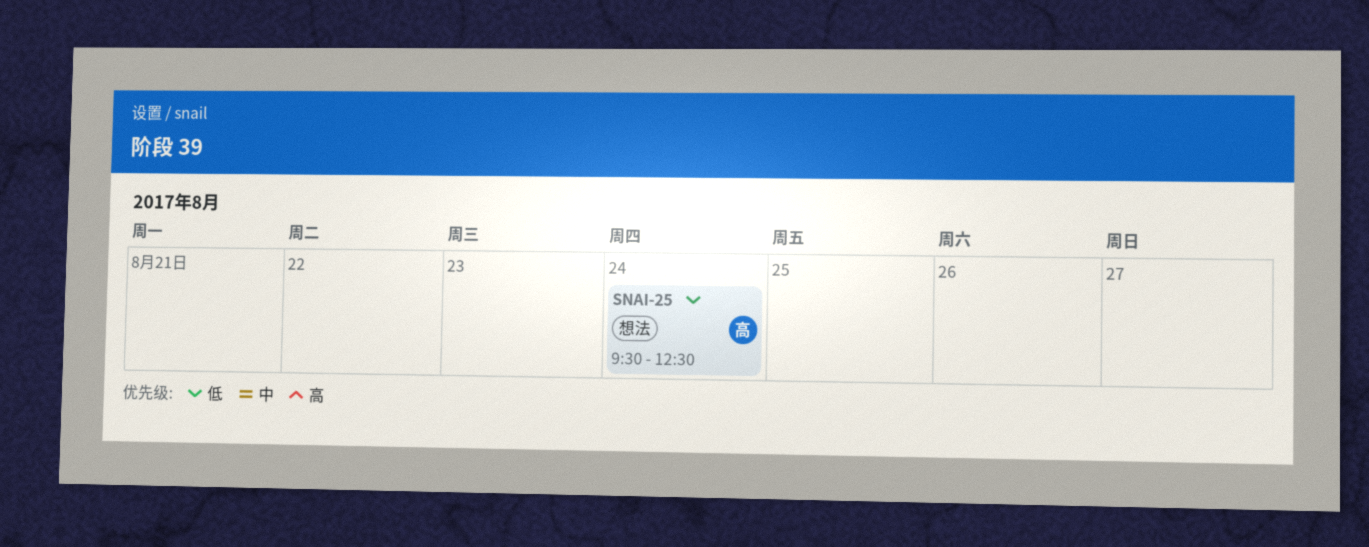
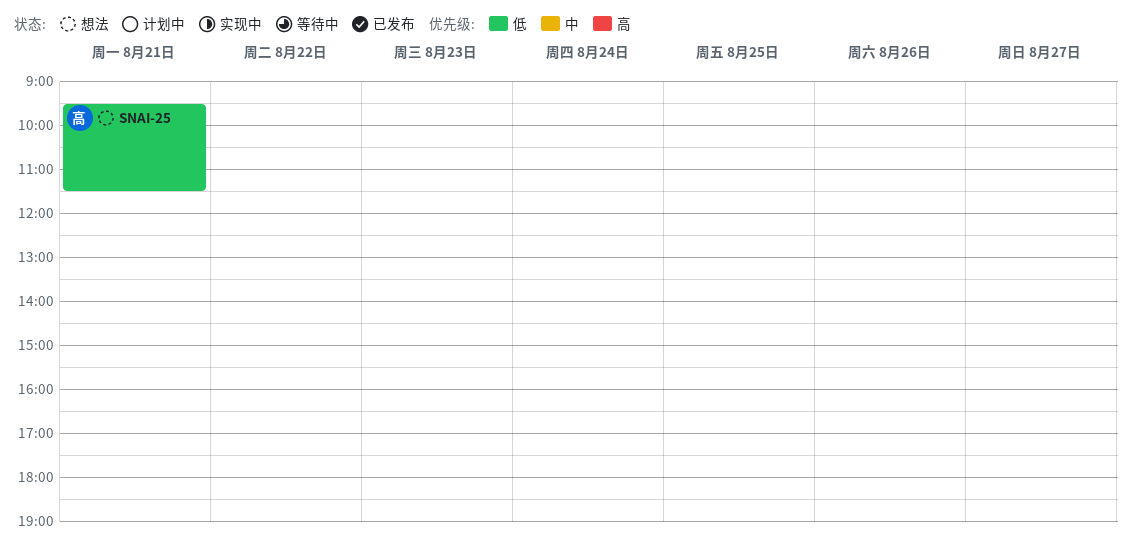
SNAI-25, day: Aug 24 -> Aug 21
SNAI-25, ends: 12:30 -> 11:30

